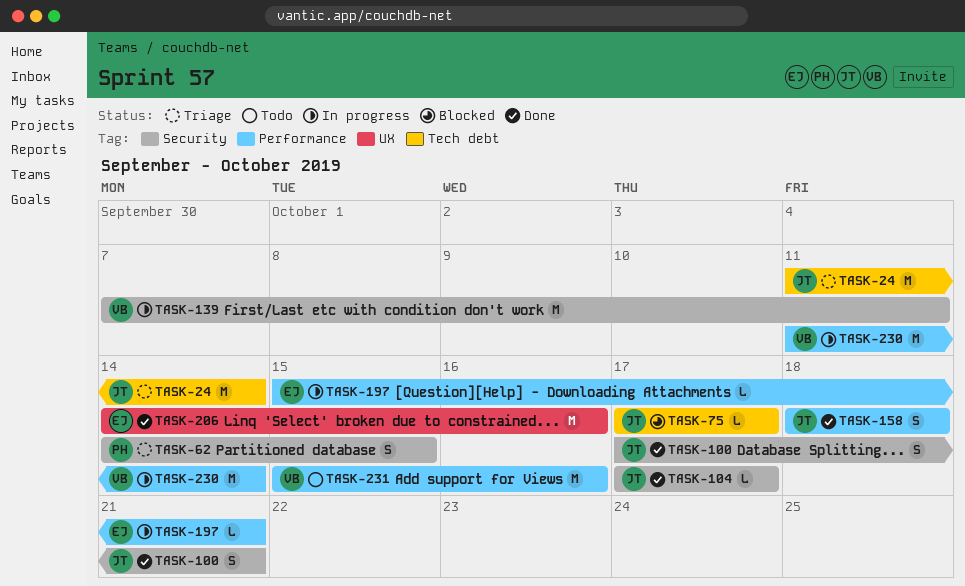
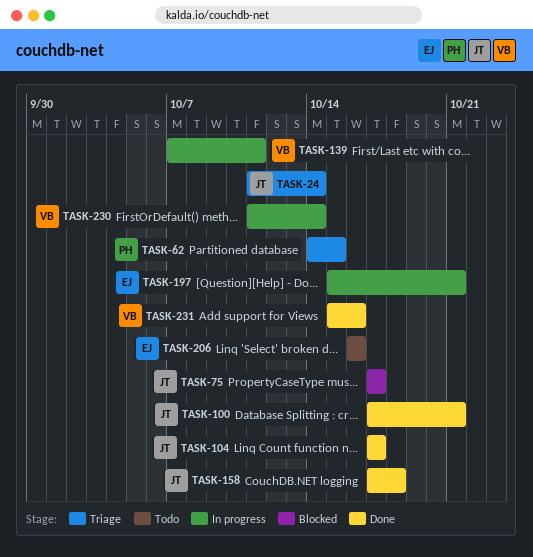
TASK-158, start: Oct 18 -> Oct 17
TASK-206, status: Done -> Todo
TASK-206, start: Oct 14 -> Oct 16
TASK-231, status: Todo -> Done

